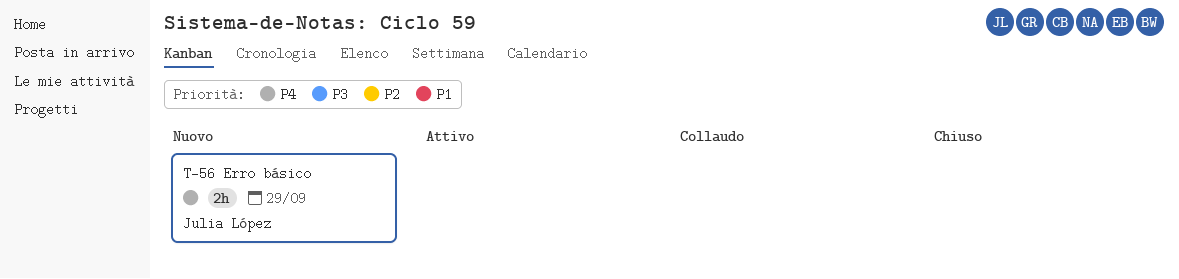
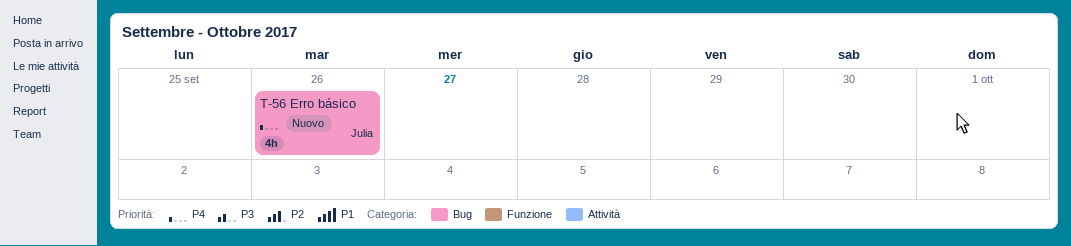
T-56, estimate: 2h -> 4h
T-56, due: Sep 29 -> Sep 26

